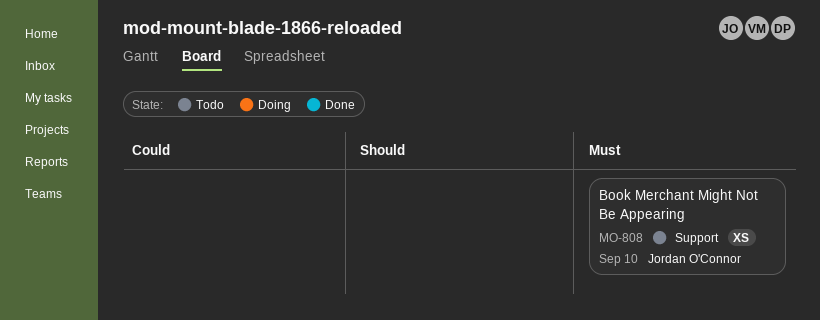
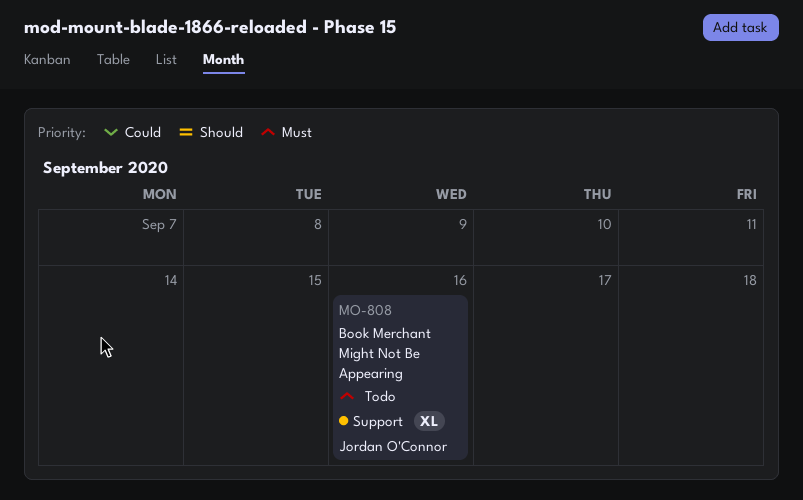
MO-808, estimate: XS -> XL
MO-808, due: Sep 10 -> Sep 16

